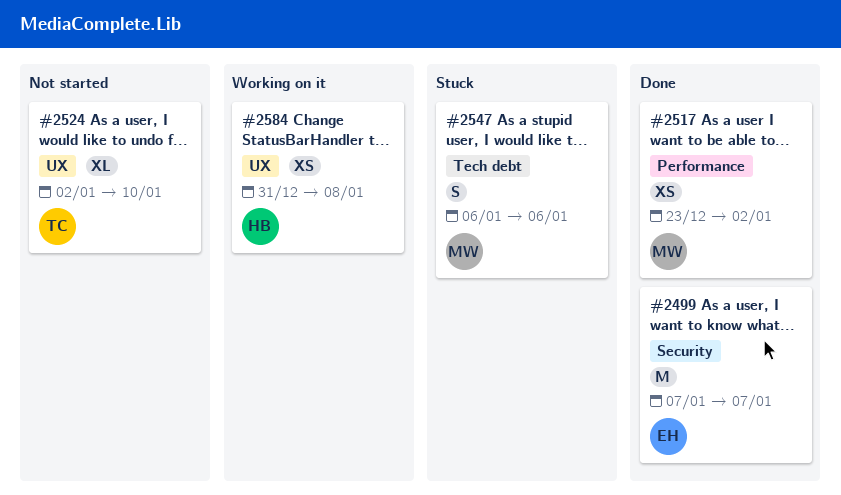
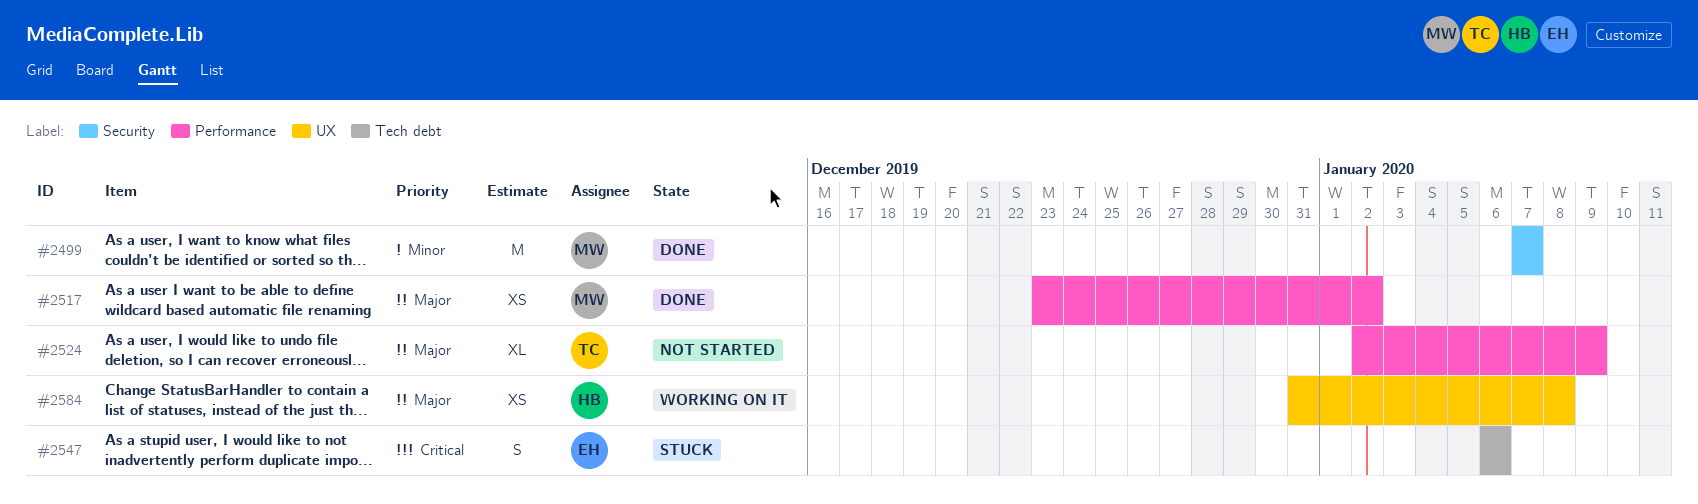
#2499, owner: EH -> MW
#2524, label: UX -> Performance
#2524, due: Jan 10 -> Jan 9
#2547, owner: MW -> EH

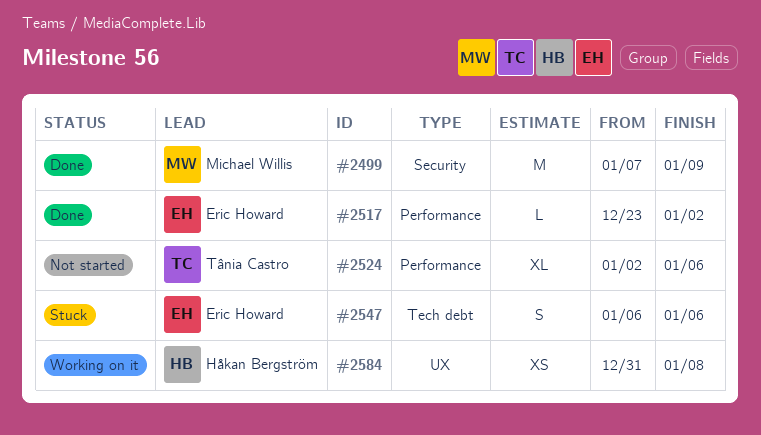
#2499, due: Jan 7 -> Jan 9
#2517, owner: Michael Willis -> Eric Howard
#2517, estimate: XS -> L
#2524, due: Jan 9 -> Jan 6

